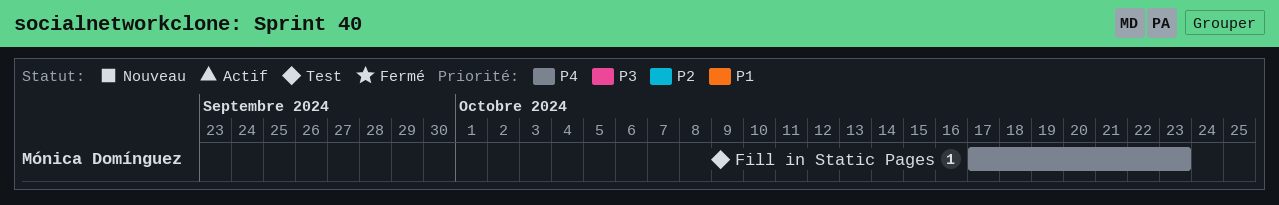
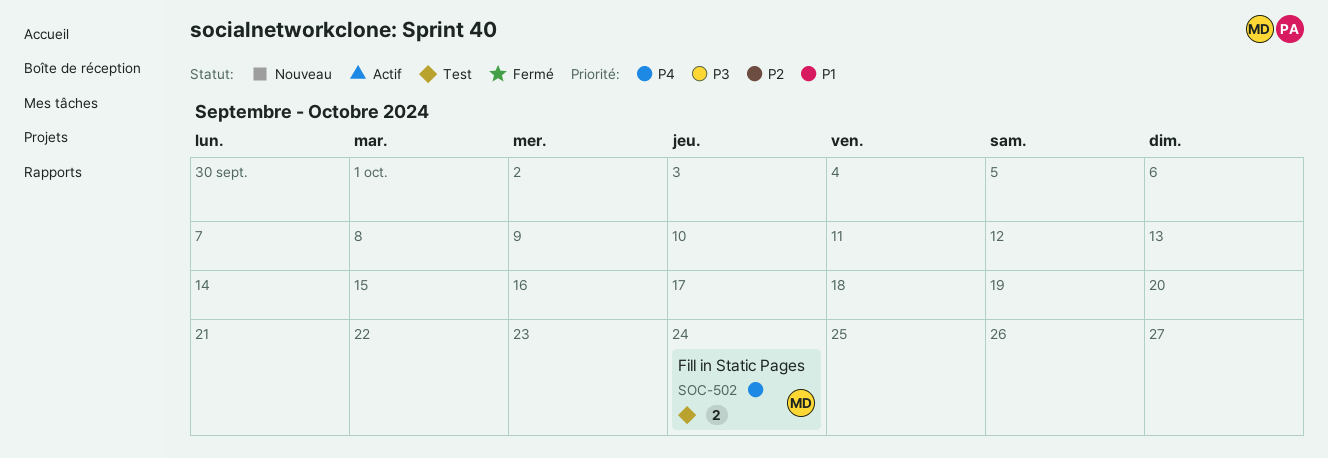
Fill in Static Pages, estimate: 1 -> 2
Fill in Static Pages, due: Oct 23 -> Oct 24

